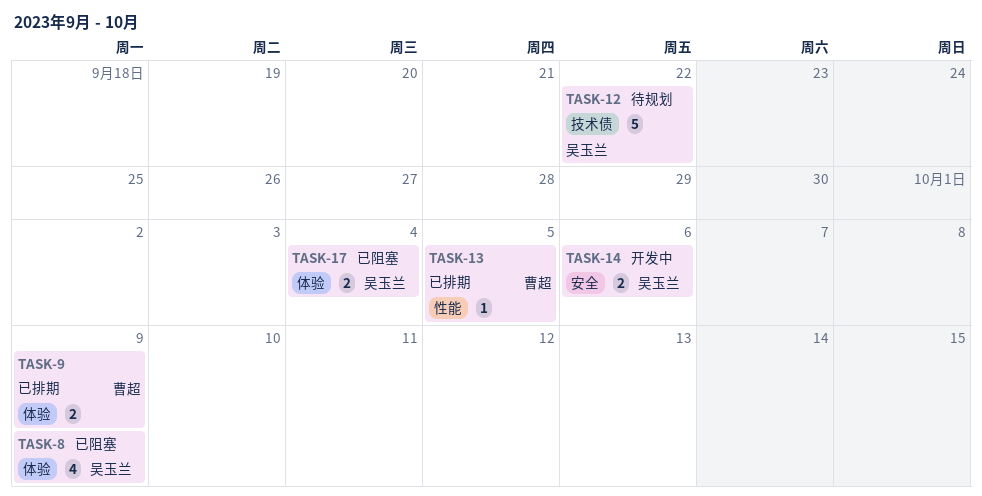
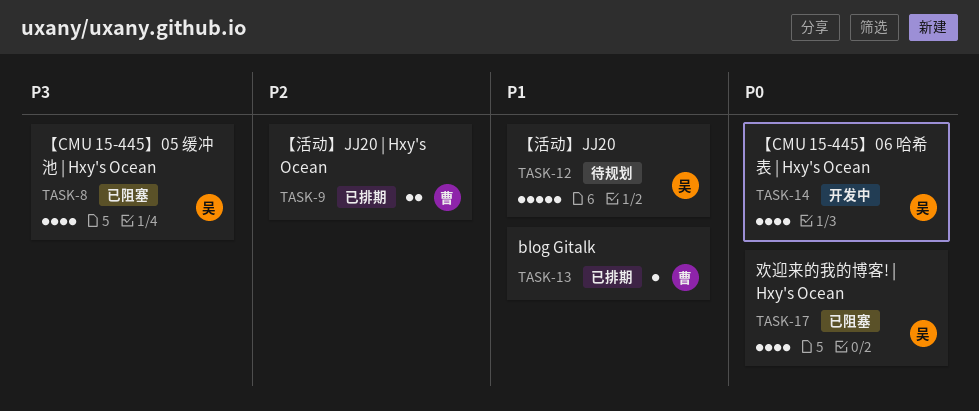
TASK-14, estimate: 2 -> 4
TASK-17, estimate: 2 -> 4

